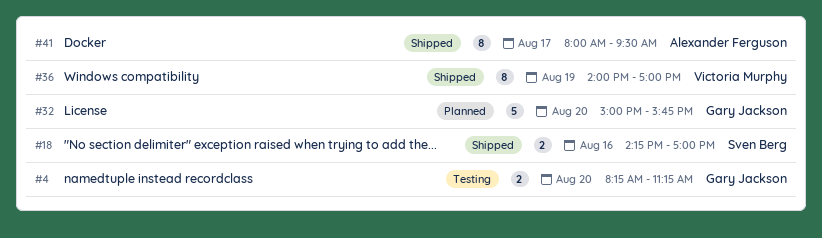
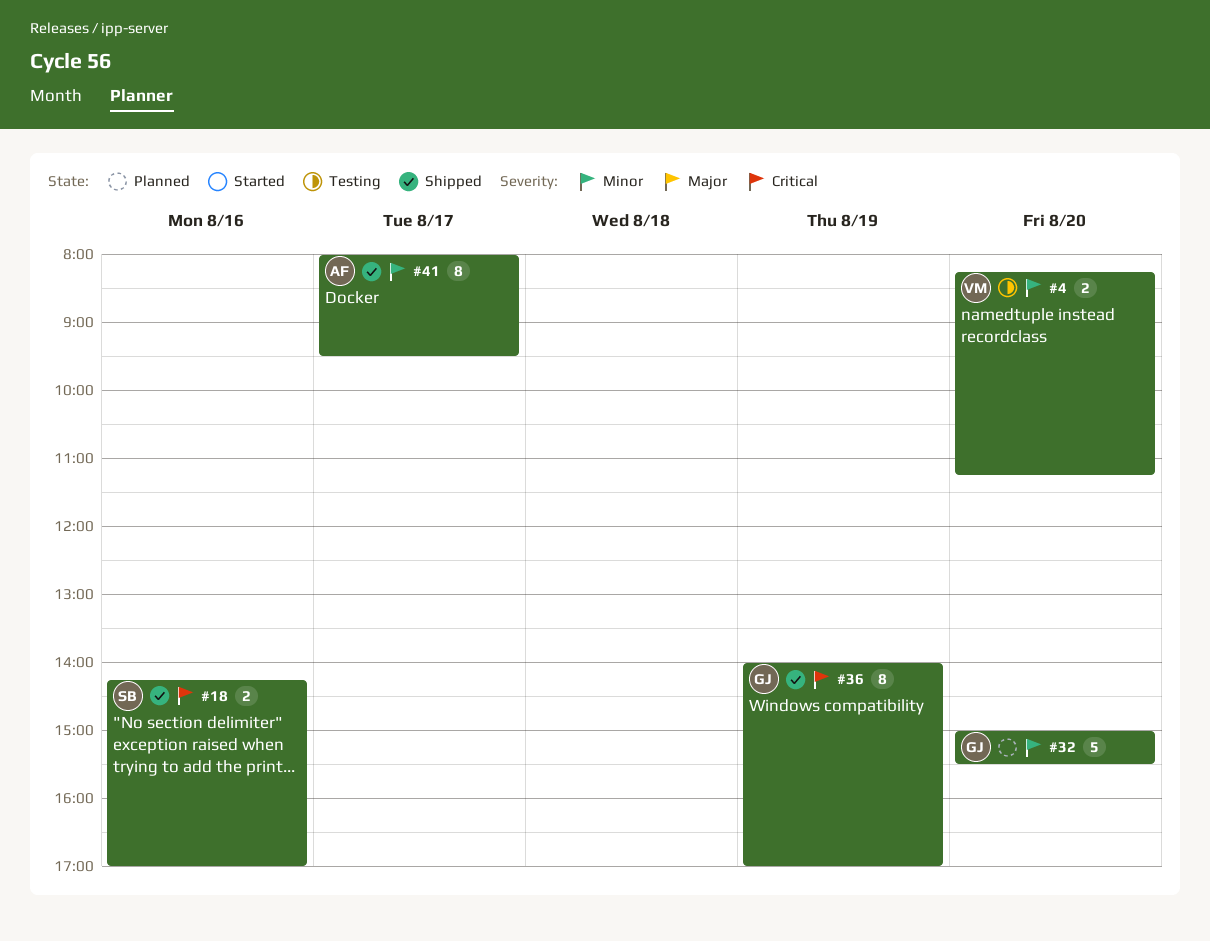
#4, owner: Gary Jackson -> Victoria Murphy
#32, ends: 15:45 -> 15:30
#36, owner: Victoria Murphy -> Gary Jackson

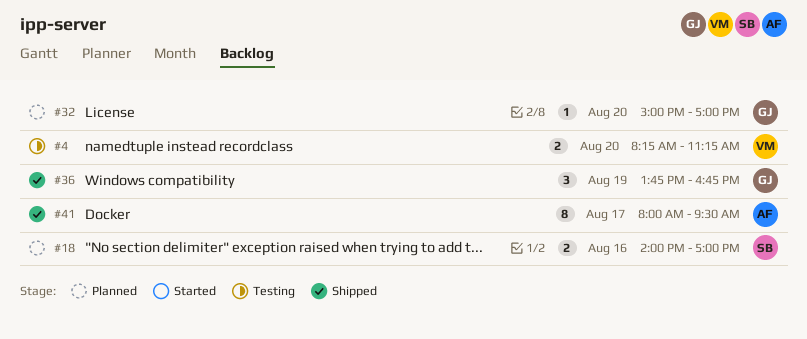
#18, status: Shipped -> Planned
#18, begins: 14:15 -> 14:00
#32, estimate: 5 -> 1
#32, ends: 15:30 -> 17:00
#36, estimate: 8 -> 3
#36, begins: 14:00 -> 13:45
#36, ends: 17:00 -> 16:45

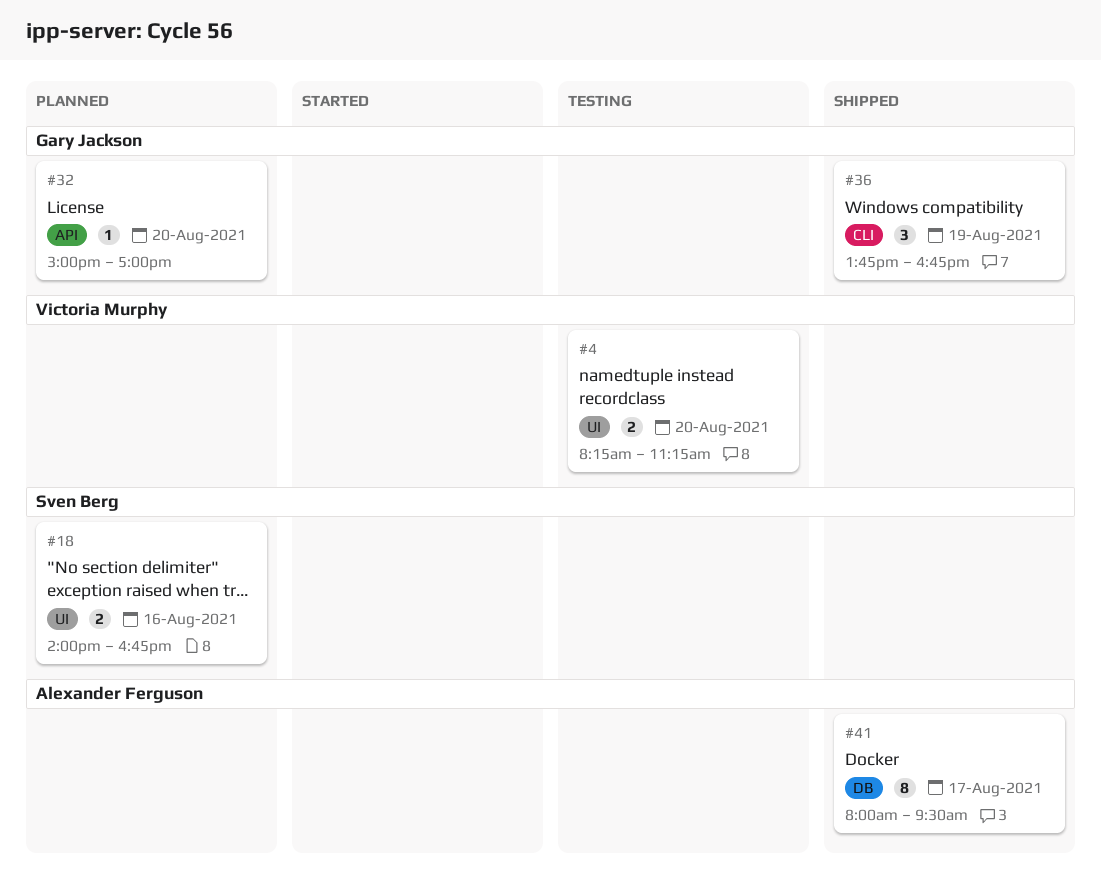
#18, ends: 17:00 -> 16:45

